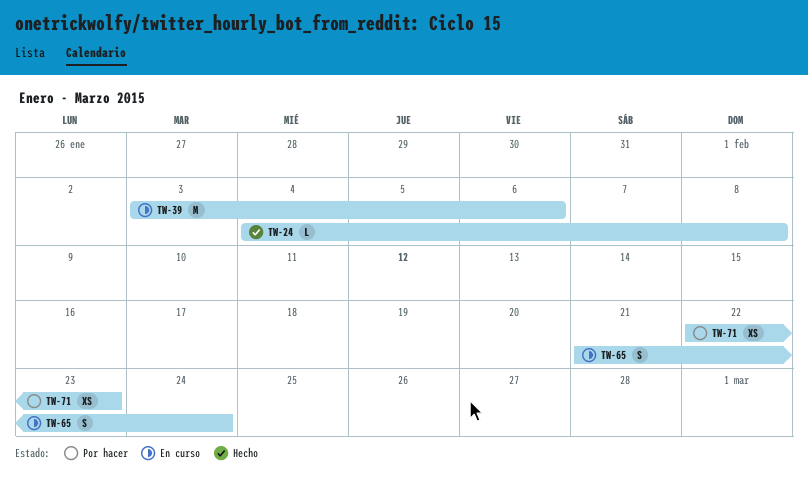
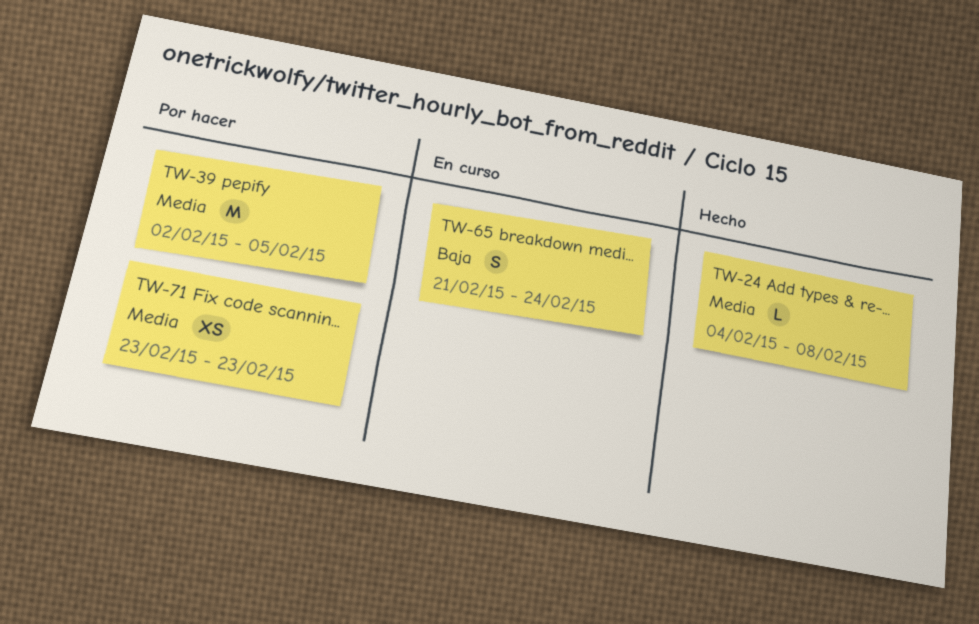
TW-39, status: En curso -> Por hacer
TW-39, start: Feb 3 -> Feb 2
TW-39, due: Feb 6 -> Feb 5
TW-71, start: Feb 22 -> Feb 23

